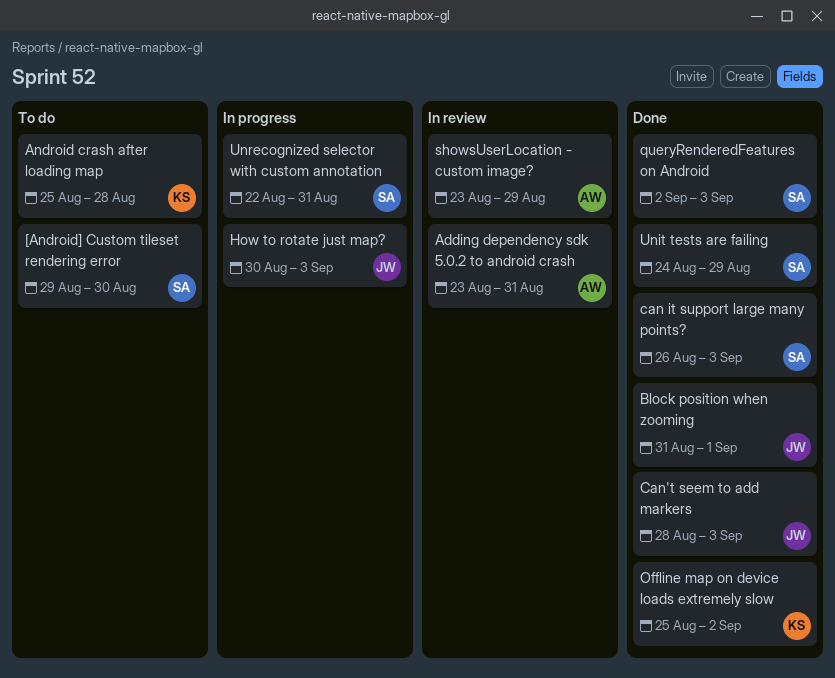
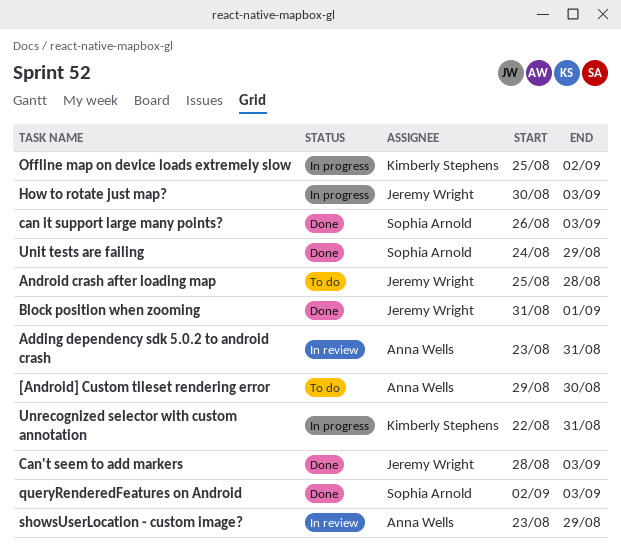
[Android] Custom tileset rendering error, owner: Sophia Arnold -> Anna Wells
Android crash after loading map, owner: Kimberly Stephens -> Jeremy Wright
Offline map on device loads extremely slow, status: Done -> In progress
Unrecognized selector with custom annotation, owner: Sophia Arnold -> Kimberly Stephens

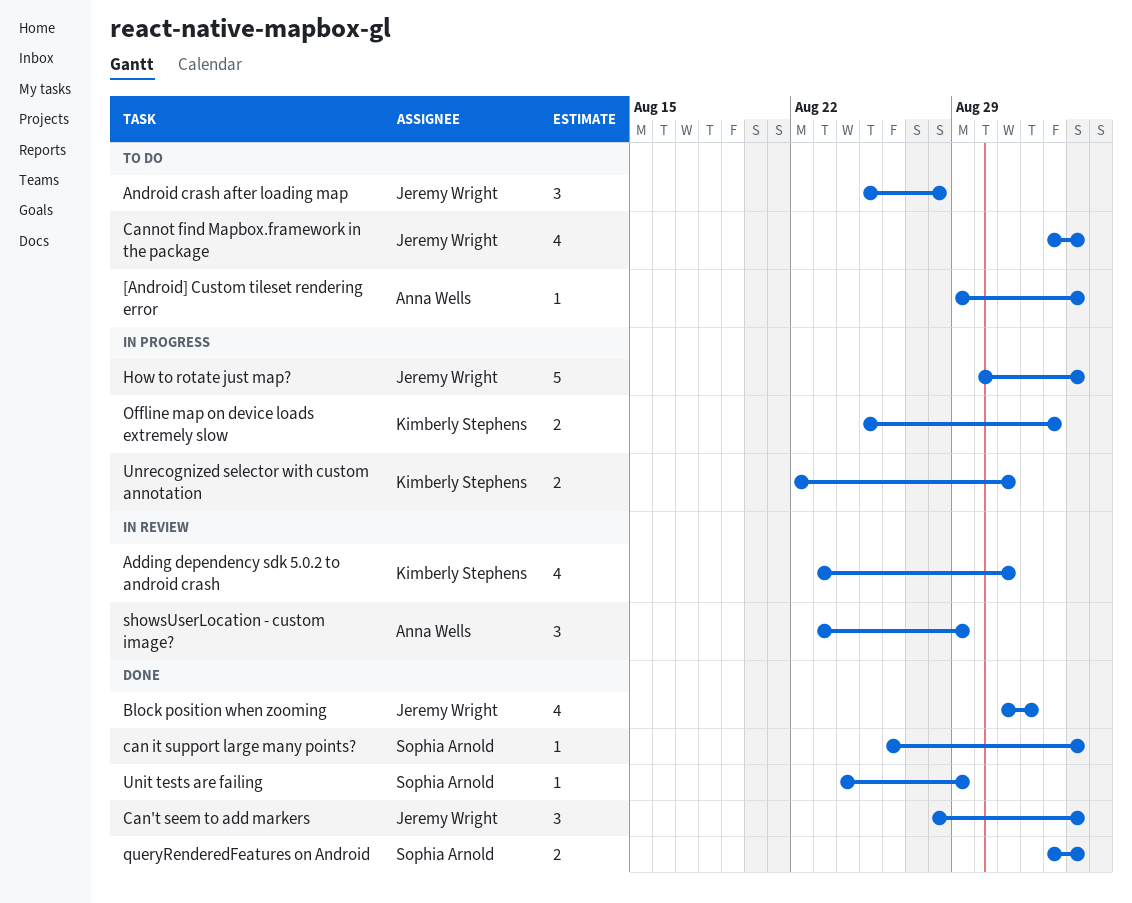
[Android] Custom tileset rendering error, due: Aug 30 -> Sep 3
Adding dependency sdk 5.0.2 to android crash, owner: Anna Wells -> Kimberly Stephens
Cannot find Mapbox.framework in the package: none -> present

